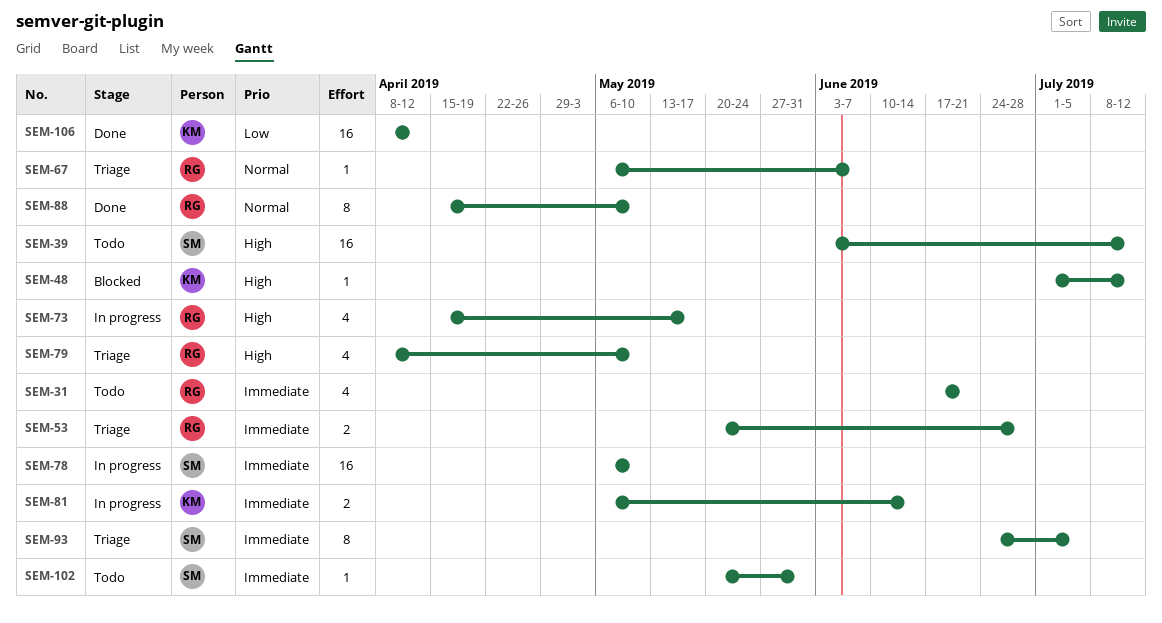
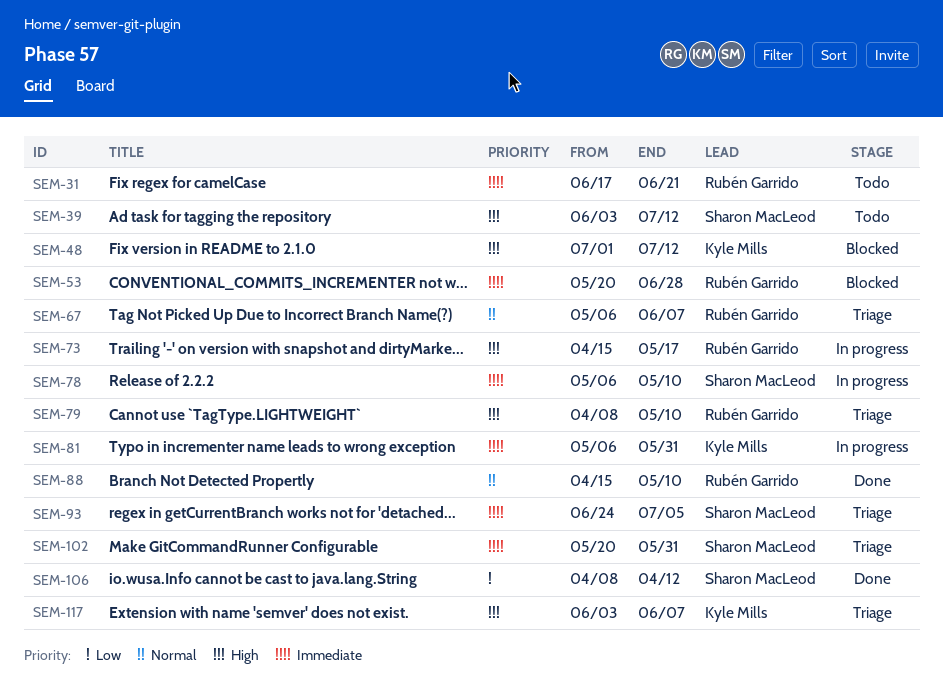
SEM-53, status: Triage -> Blocked
SEM-81, due: Jun 14 -> May 31
SEM-102, status: Todo -> Triage
SEM-106, owner: Kyle Mills -> Sharon MacLeod
SEM-117: none -> present

